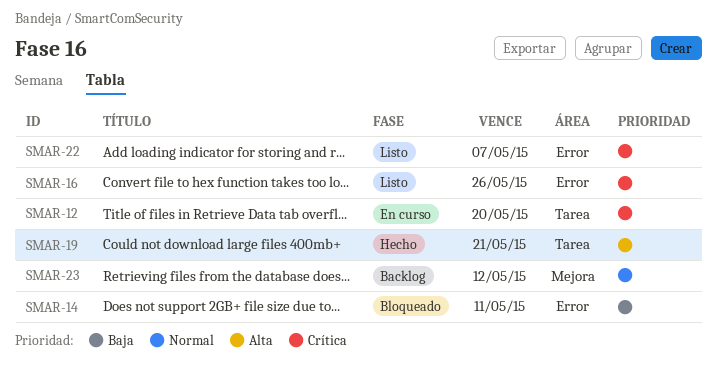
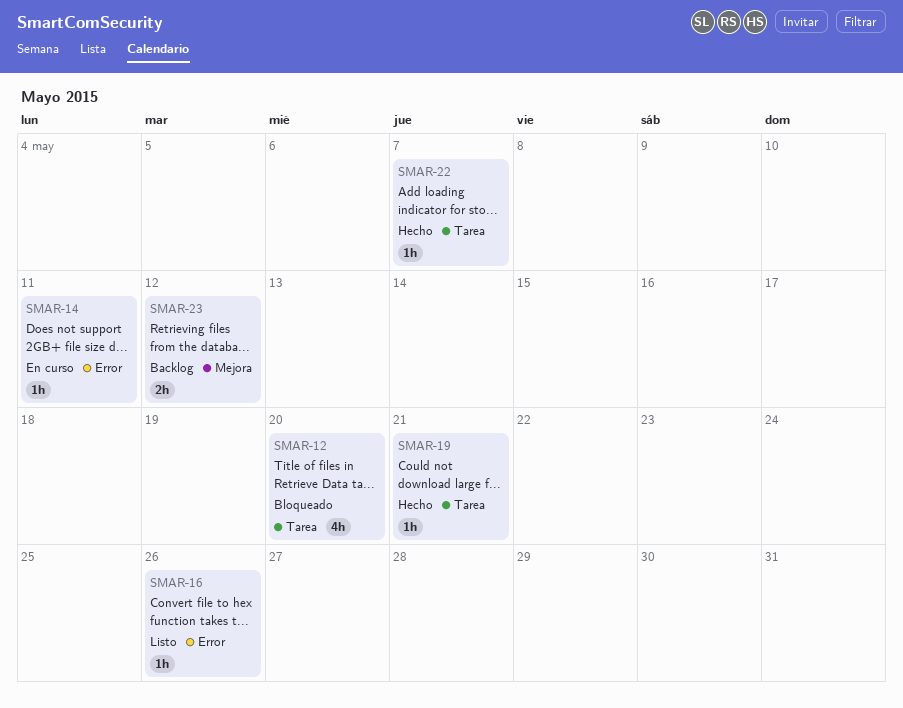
SMAR-12, status: En curso -> Bloqueado
SMAR-14, status: Bloqueado -> En curso
SMAR-22, status: Listo -> Hecho
SMAR-22, label: Error -> Tarea

